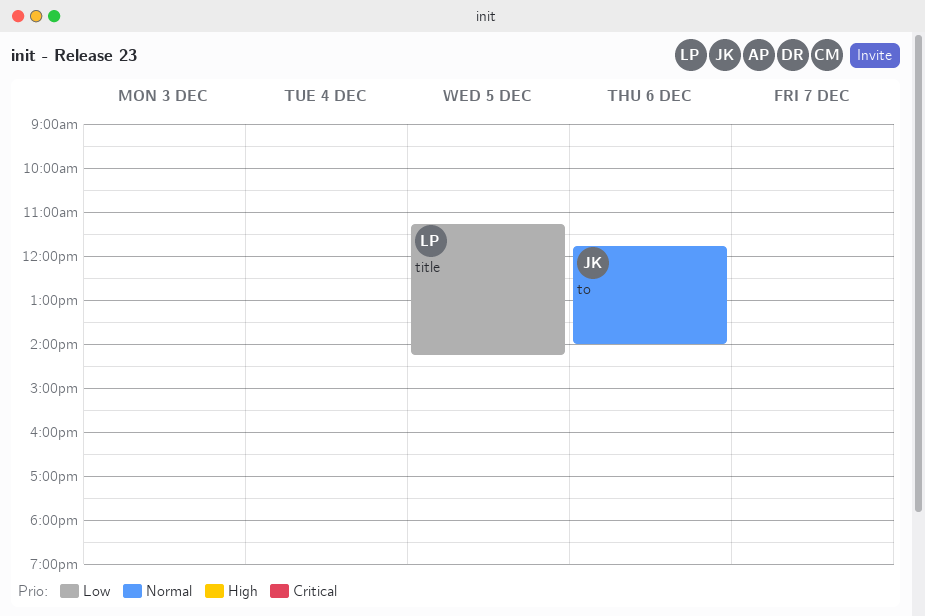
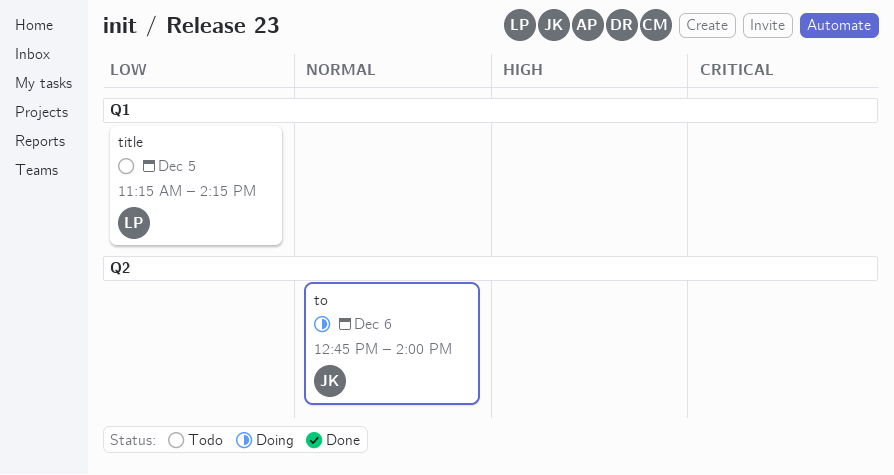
to, begins: 11:45 -> 12:45

